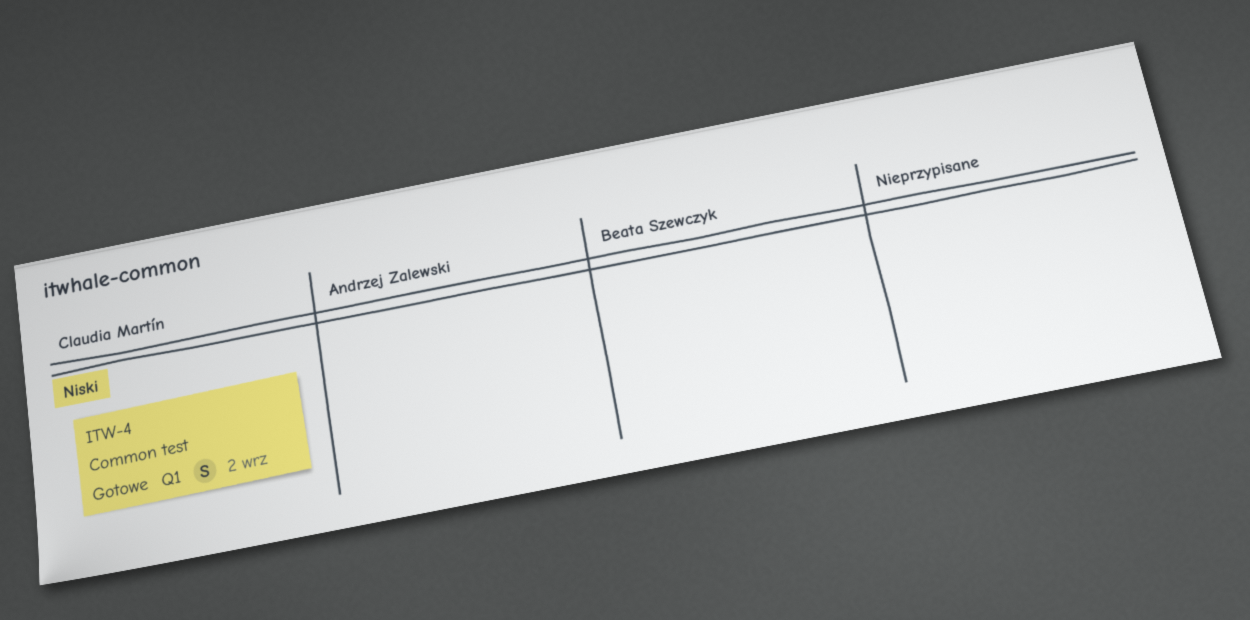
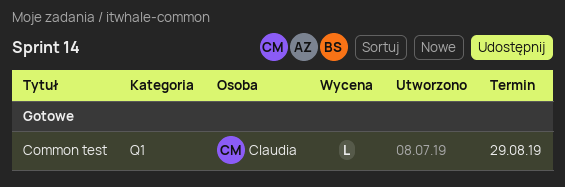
Common test, estimate: S -> L
Common test, due: Sep 2 -> Aug 29

